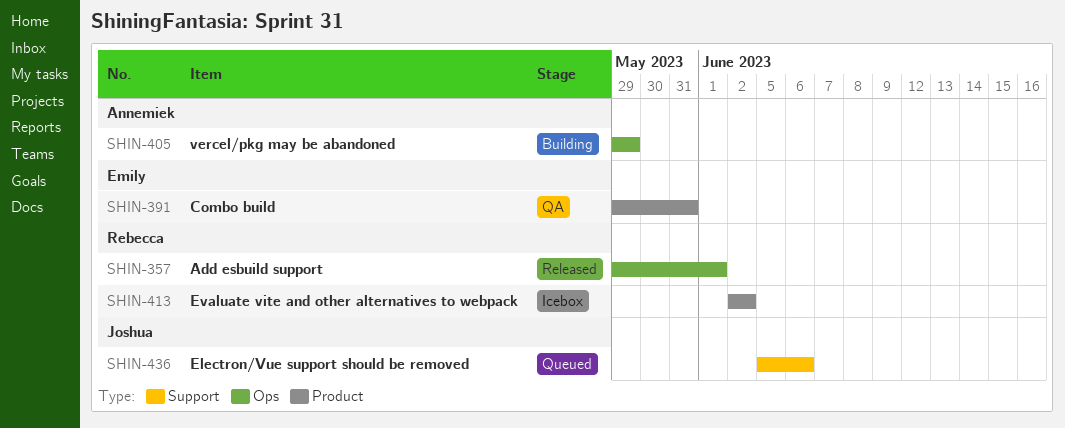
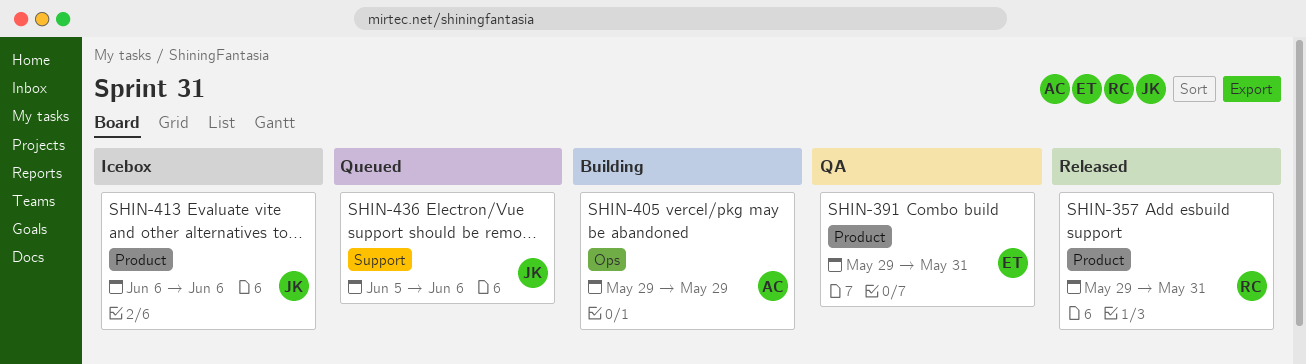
SHIN-357, label: Ops -> Product
SHIN-357, due: Jun 1 -> May 31
SHIN-413, owner: Rebecca -> Joshua
SHIN-413, start: Jun 2 -> Jun 6
SHIN-413, due: Jun 2 -> Jun 6

